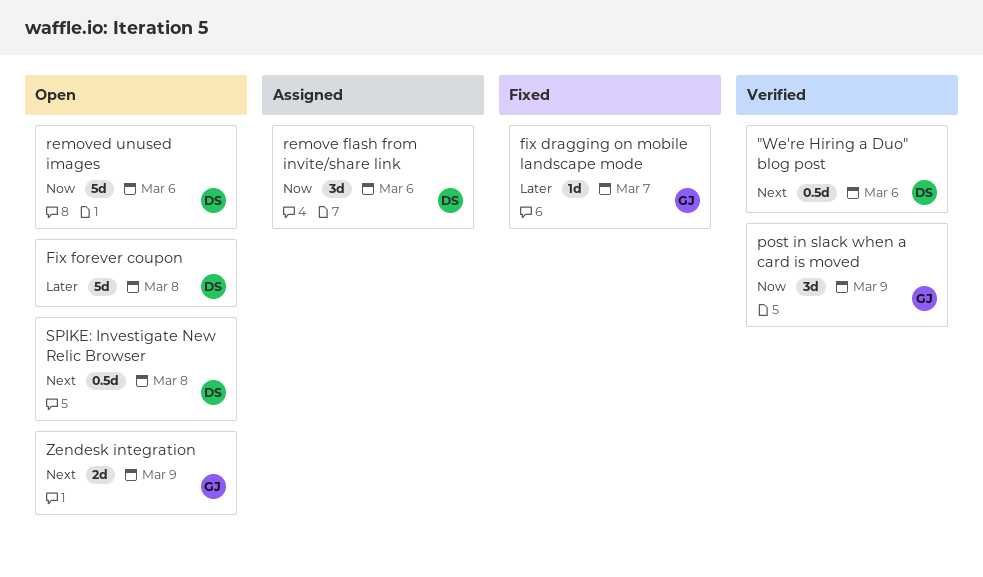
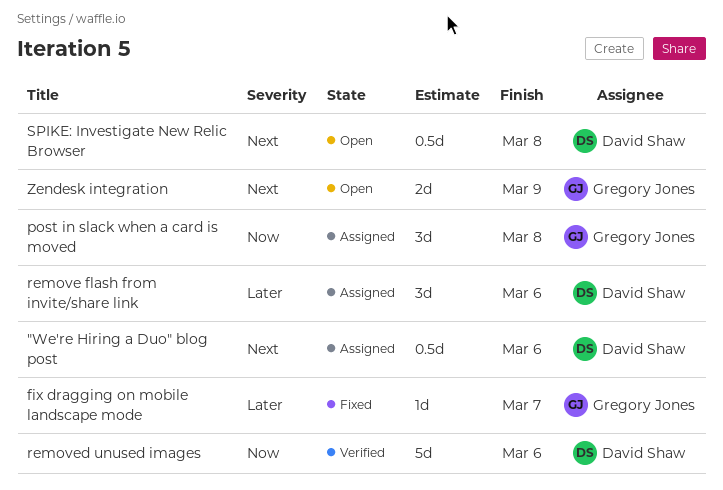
"We're Hiring a Duo" blog post, status: Verified -> Assigned
Fix forever coupon: present -> none
post in slack when a card is moved, status: Verified -> Assigned
post in slack when a card is moved, due: Mar 9 -> Mar 8
remove flash from invite/share link, priority: Now -> Later
removed unused images, status: Open -> Verified

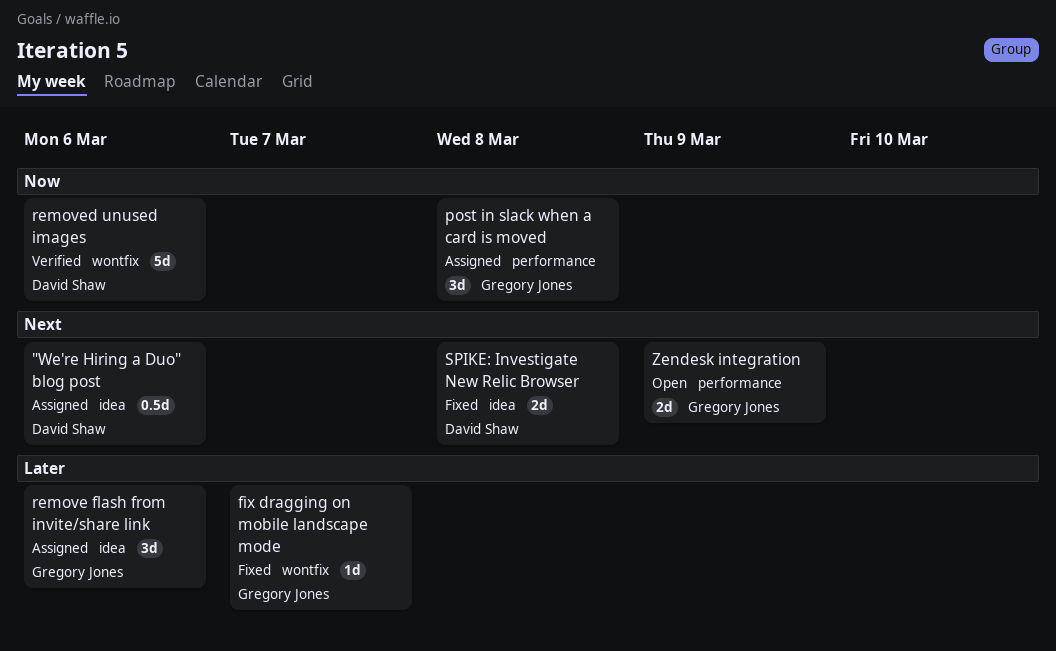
remove flash from invite/share link, owner: David Shaw -> Gregory Jones
SPIKE: Investigate New Relic Browser, status: Open -> Fixed
SPIKE: Investigate New Relic Browser, estimate: 0.5d -> 2d

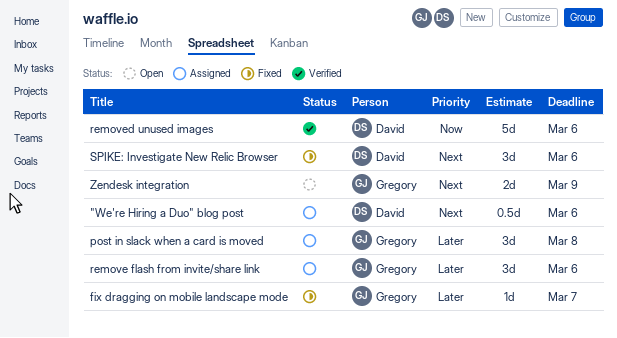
post in slack when a card is moved, priority: Now -> Later
SPIKE: Investigate New Relic Browser, estimate: 2d -> 3d
SPIKE: Investigate New Relic Browser, due: Mar 8 -> Mar 6

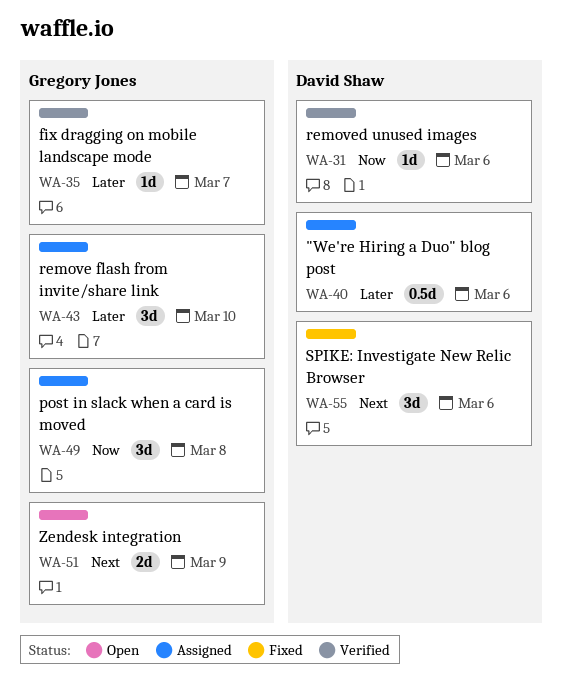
"We're Hiring a Duo" blog post, priority: Next -> Later
fix dragging on mobile landscape mode, status: Fixed -> Verified
post in slack when a card is moved, priority: Later -> Now
remove flash from invite/share link, due: Mar 6 -> Mar 10
removed unused images, estimate: 5d -> 1d

